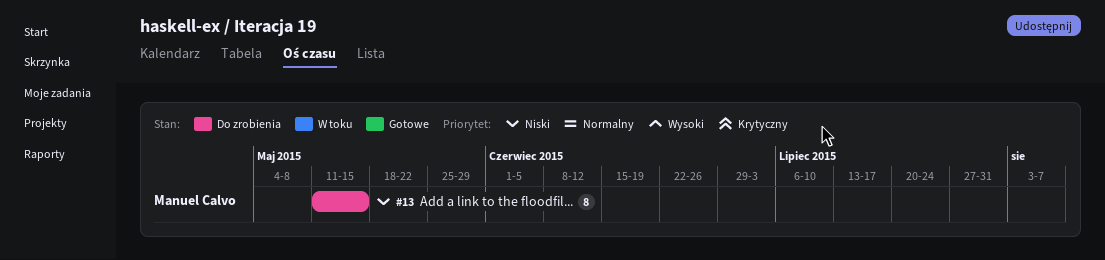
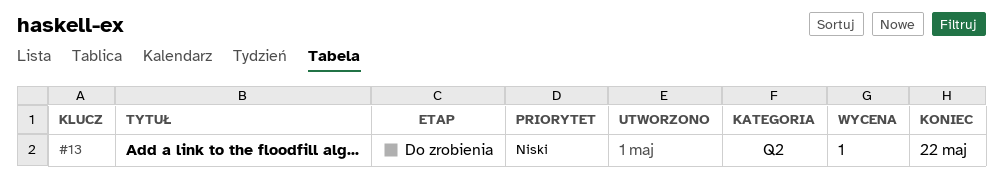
#13, estimate: 8 -> 1
#13, due: May 15 -> May 22

